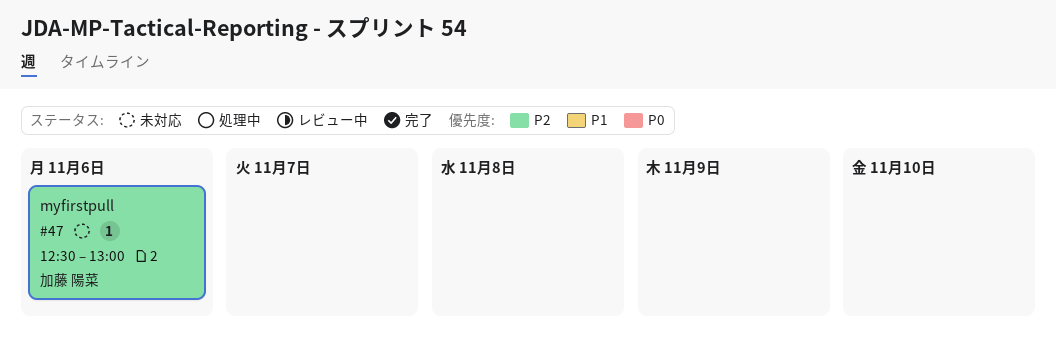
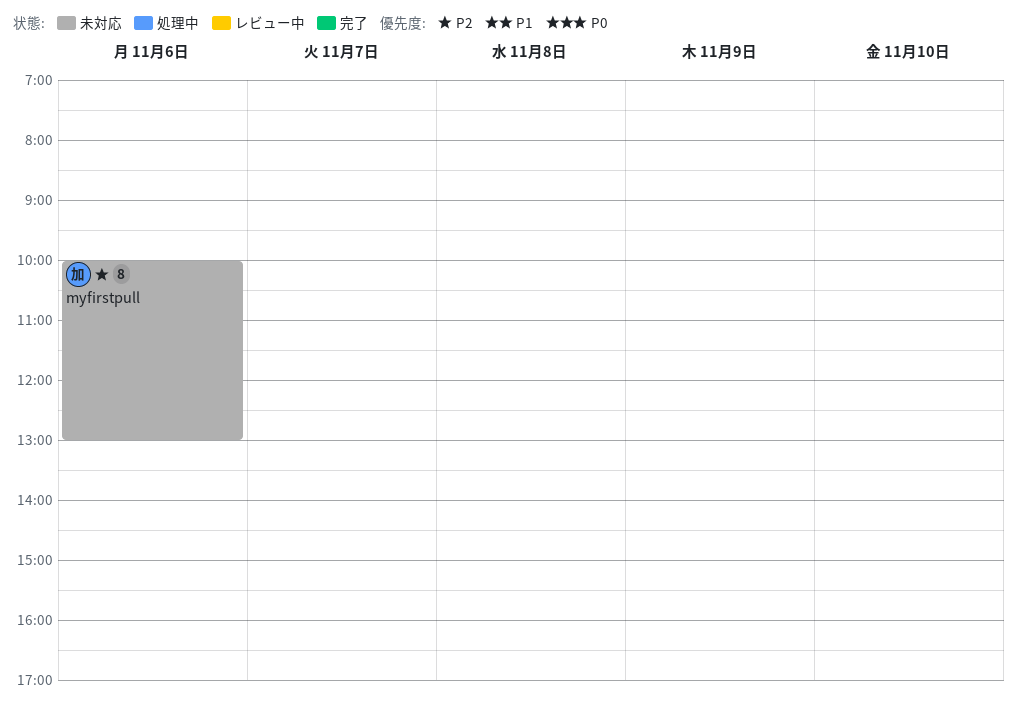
myfirstpull, estimate: 1 -> 8
myfirstpull, begins: 12:30 -> 10:00

